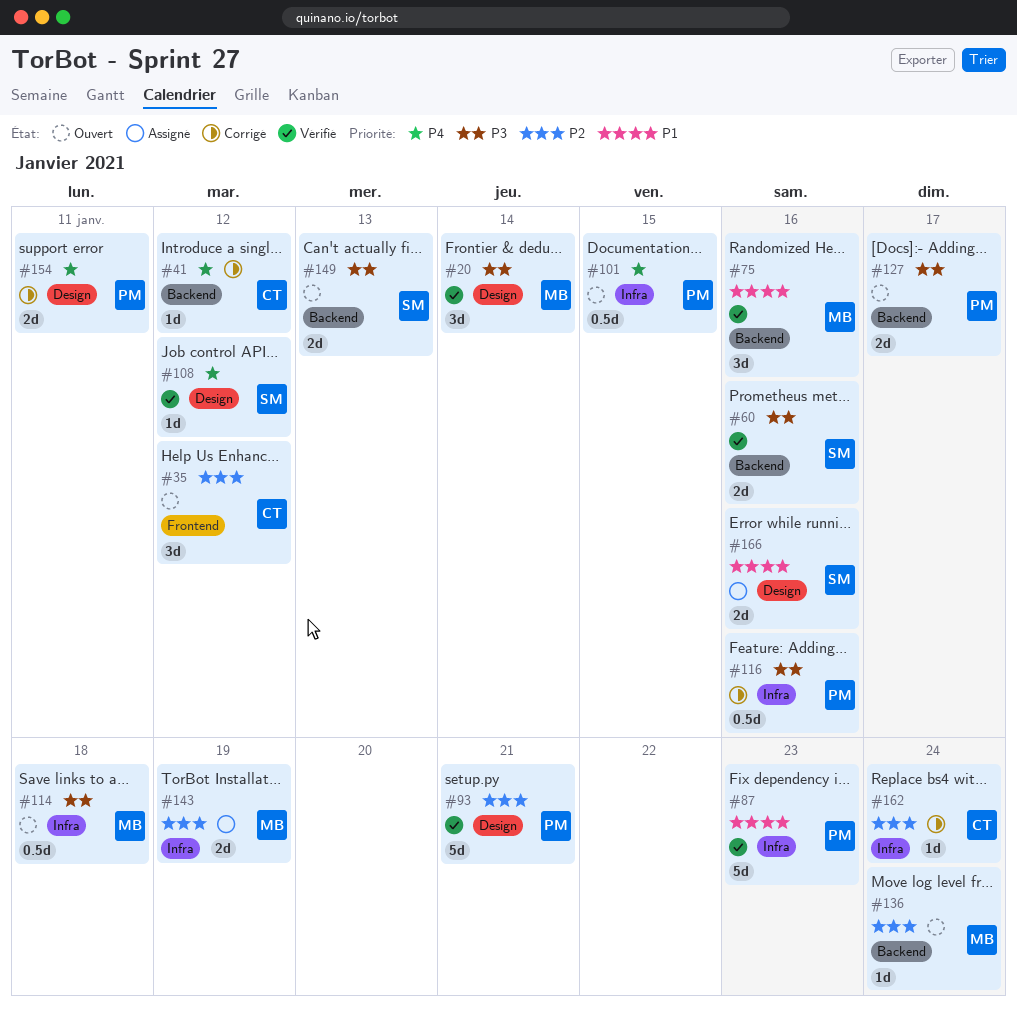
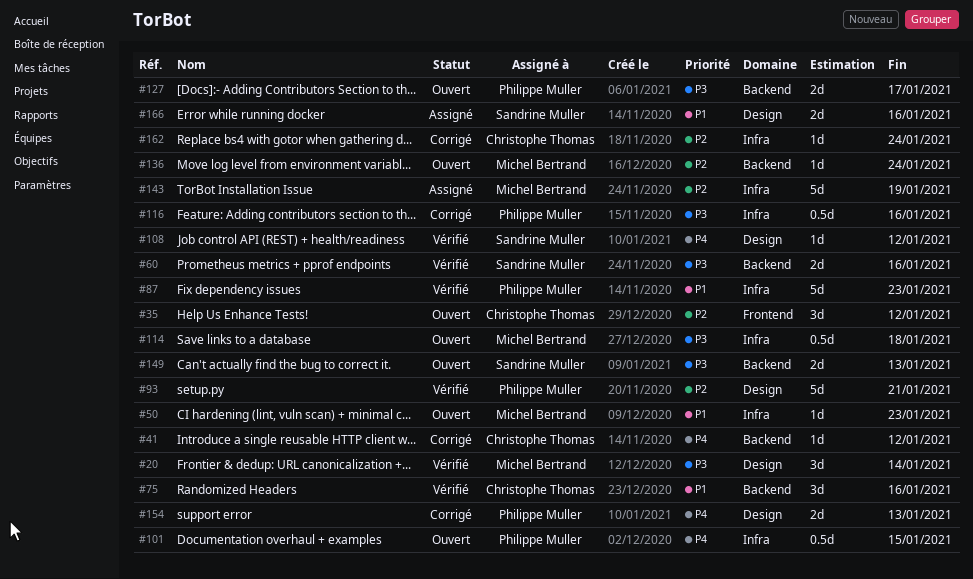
#50: none -> present
#75, owner: Michel Bertrand -> Christophe Thomas
#143, estimate: 2d -> 5d
#154, due: Jan 11 -> Jan 13

